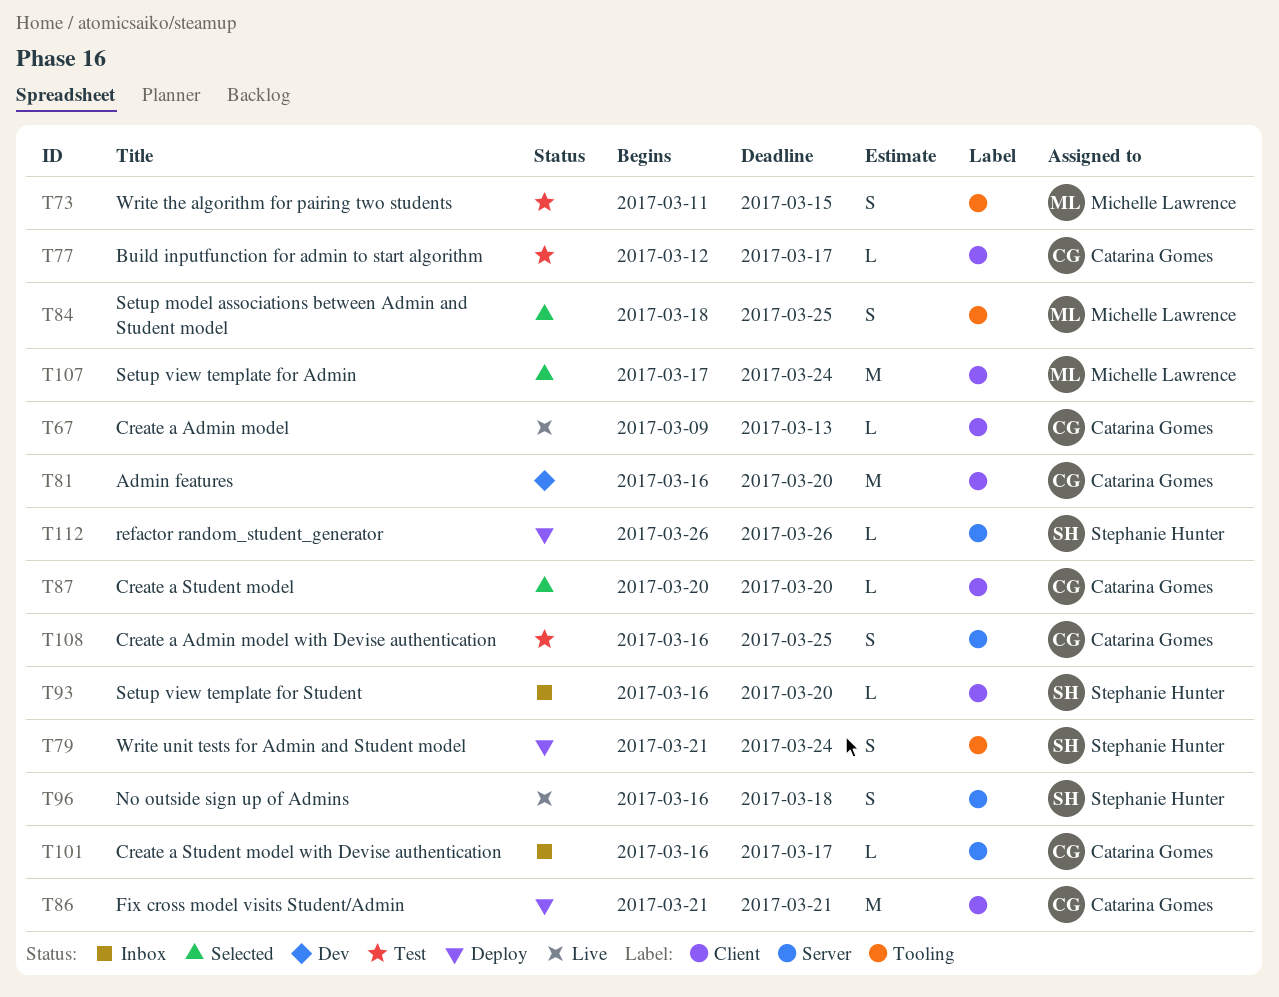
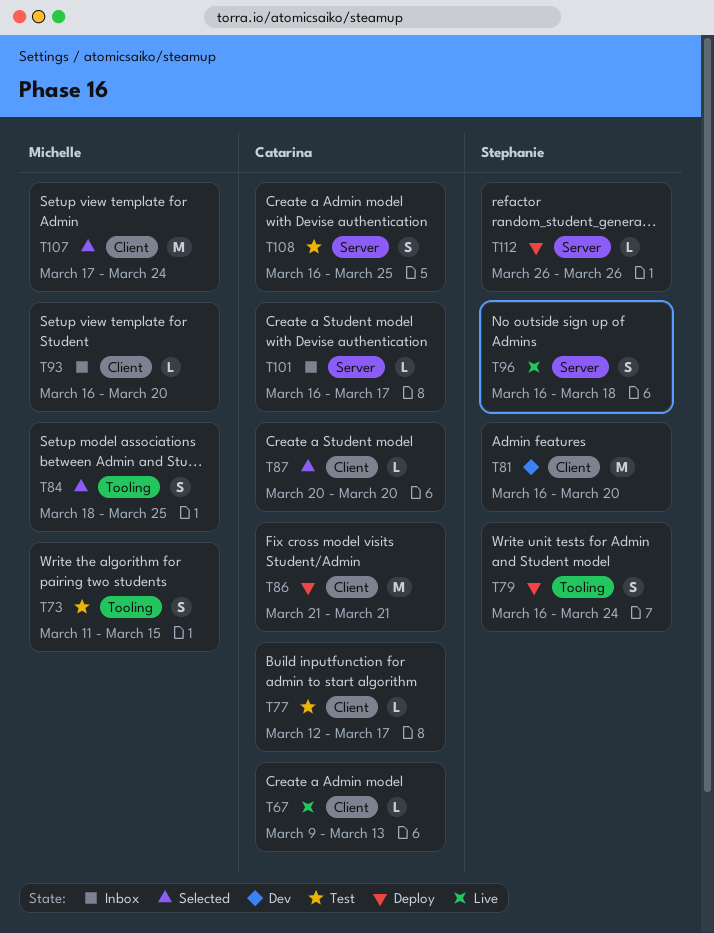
T79, start: Mar 21 -> Mar 16
T81, owner: Catarina Gomes -> Stephanie Hunter
T93, owner: Stephanie Hunter -> Michelle Lawrence

